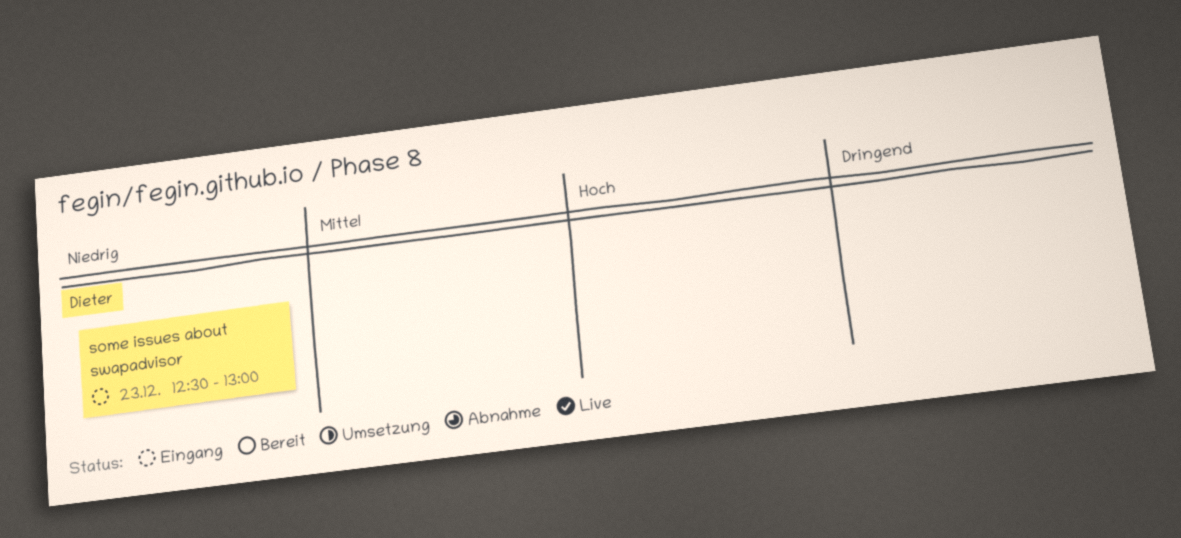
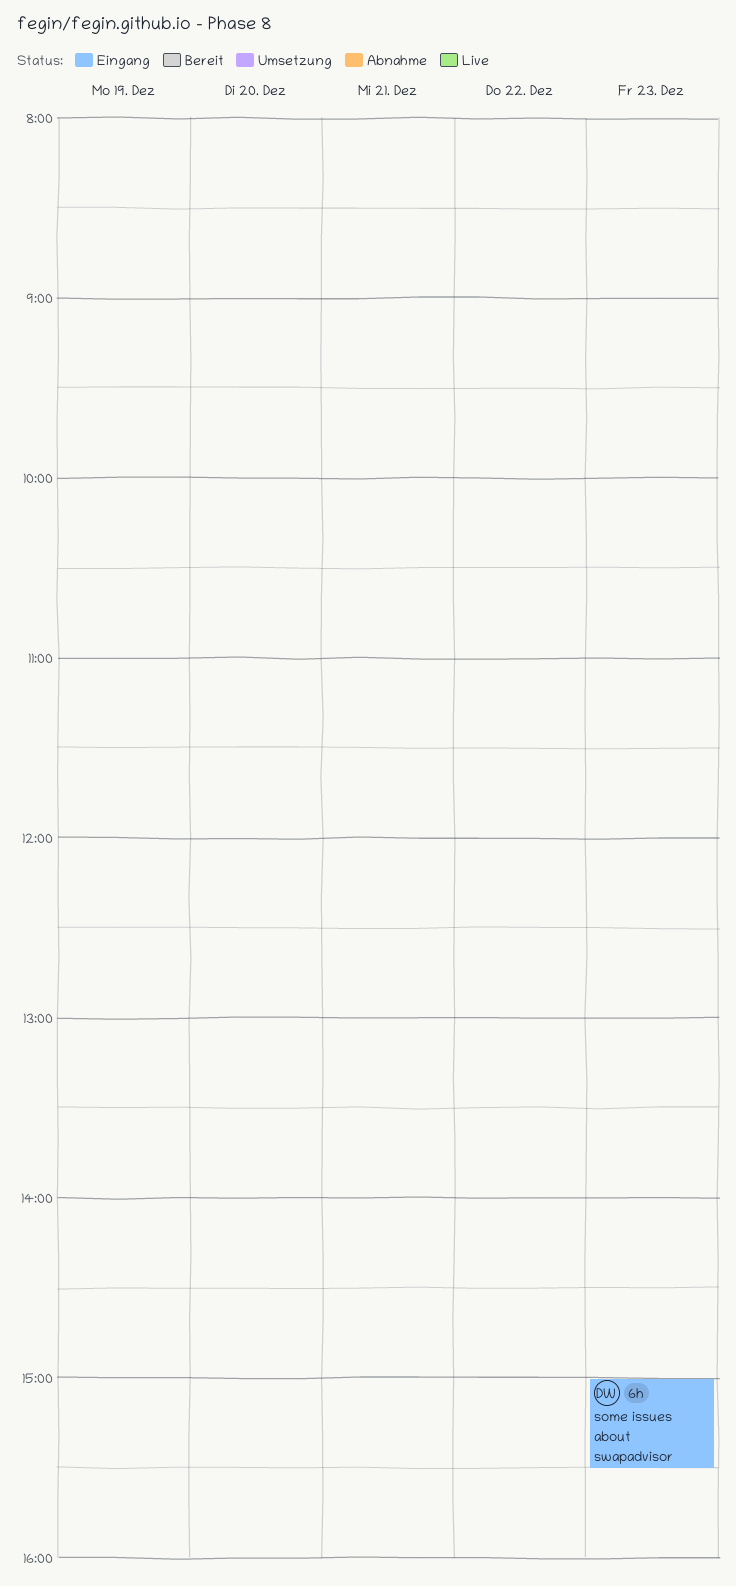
some issues about swapadvisor, begins: 12:30 -> 15:00
some issues about swapadvisor, ends: 13:00 -> 15:30

